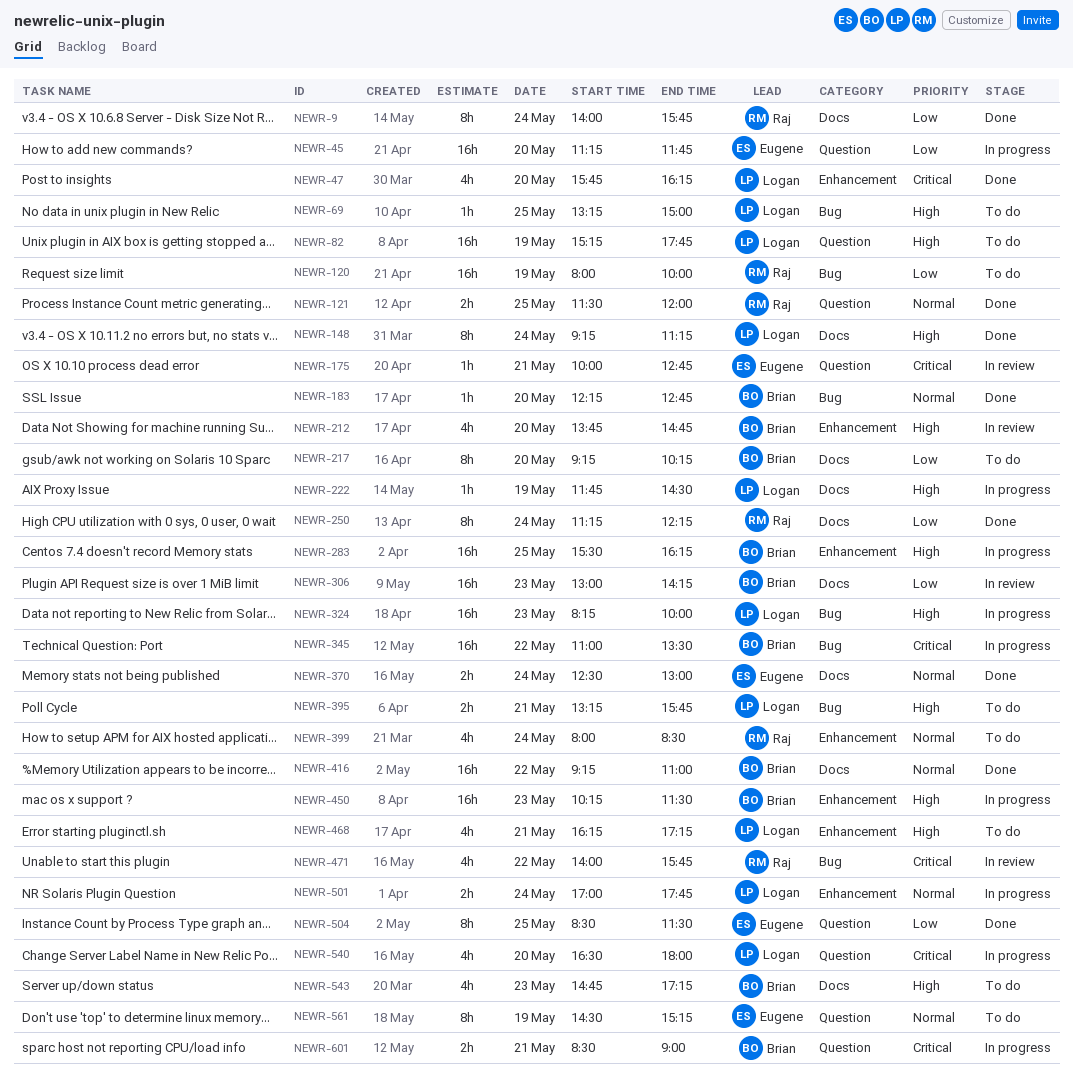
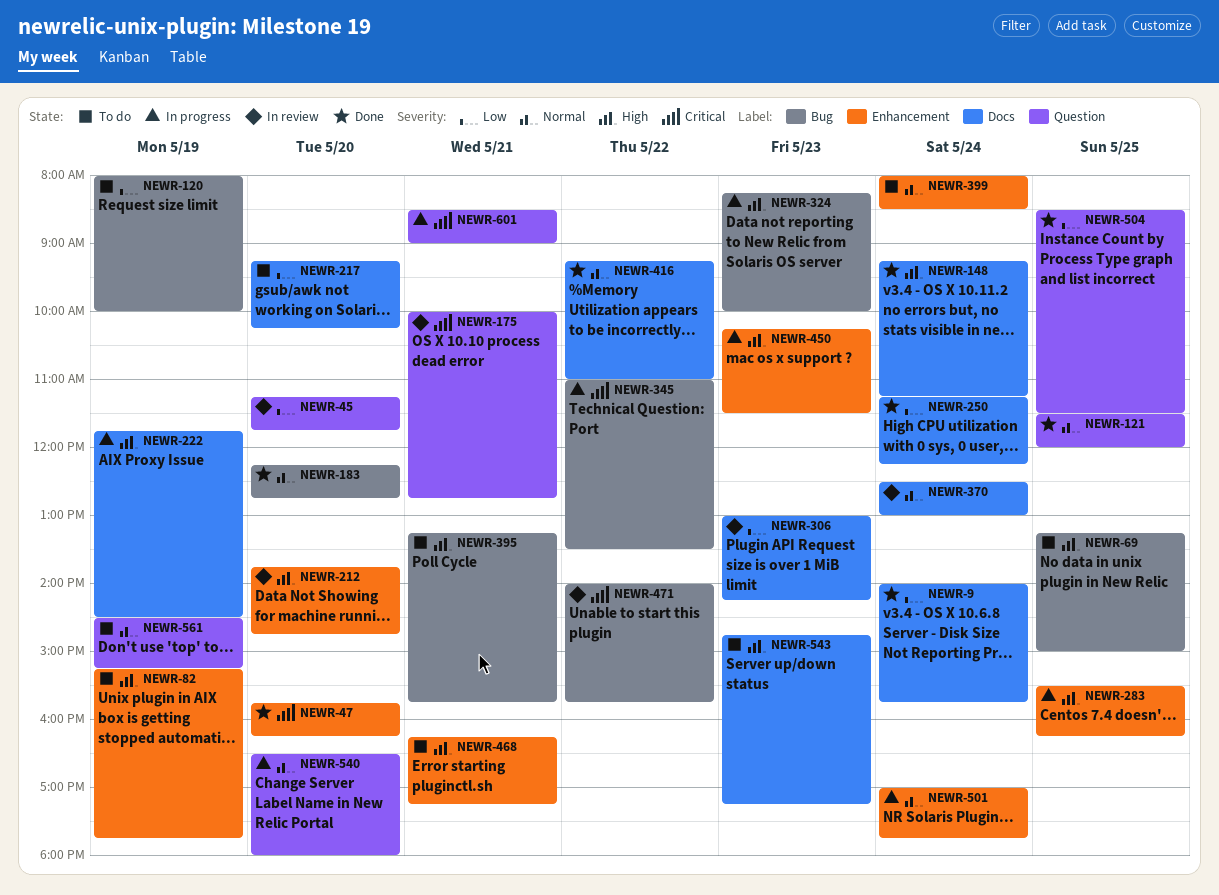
NEWR-45, status: In progress -> In review
NEWR-82, label: Question -> Enhancement
NEWR-370, status: Done -> In review
NEWR-540, priority: Critical -> Normal

